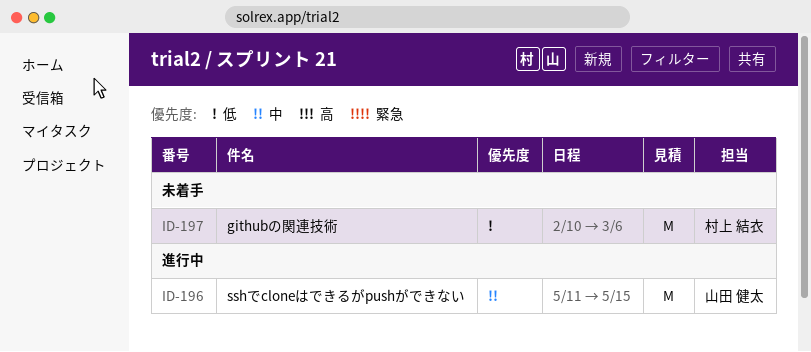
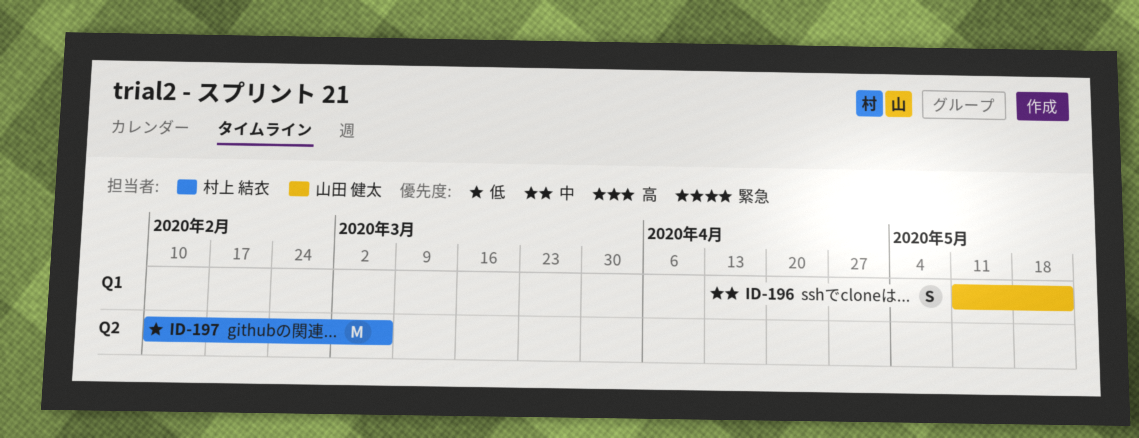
ID-196, estimate: M -> S
ID-196, due: May 15 -> May 22

